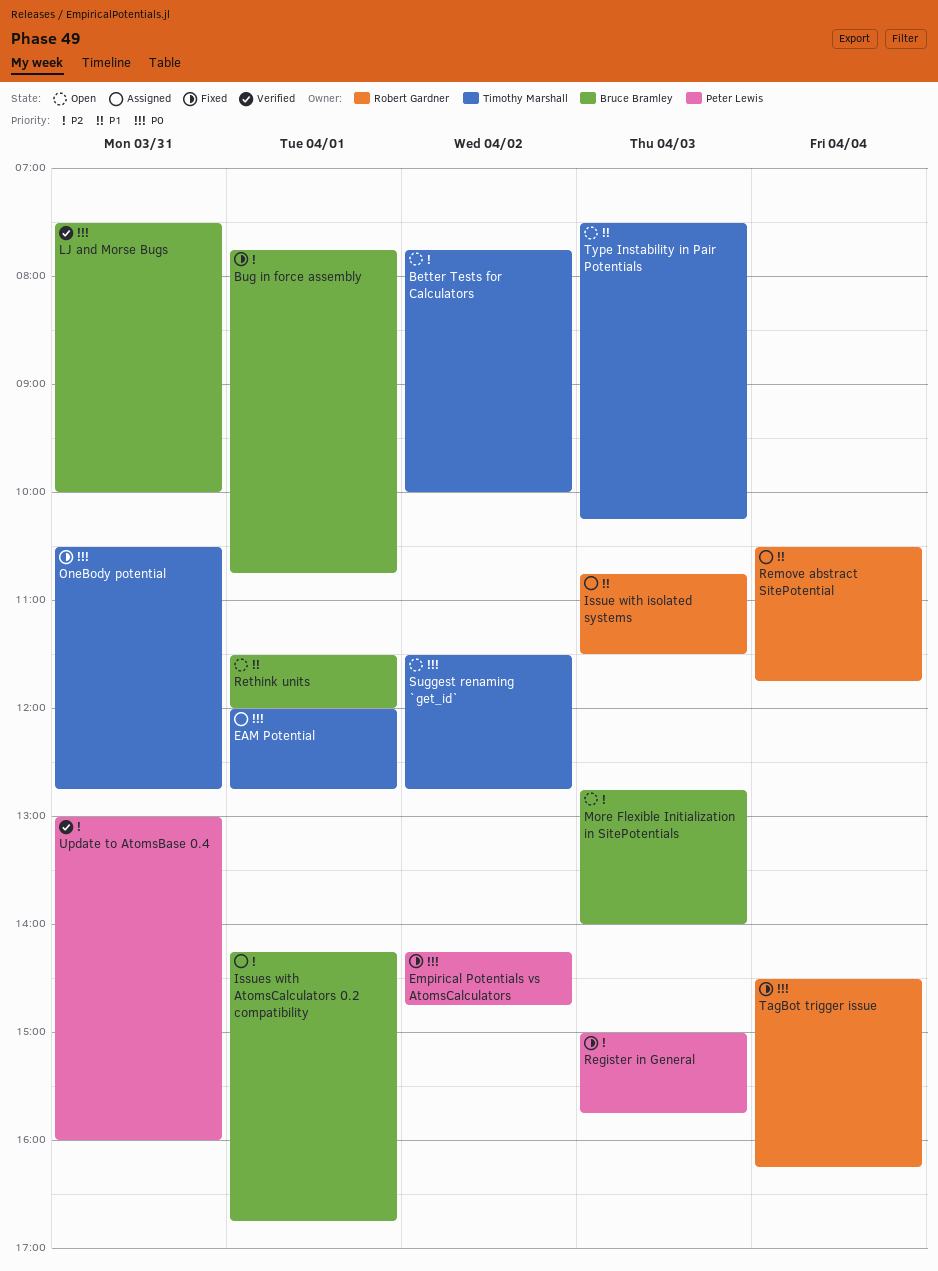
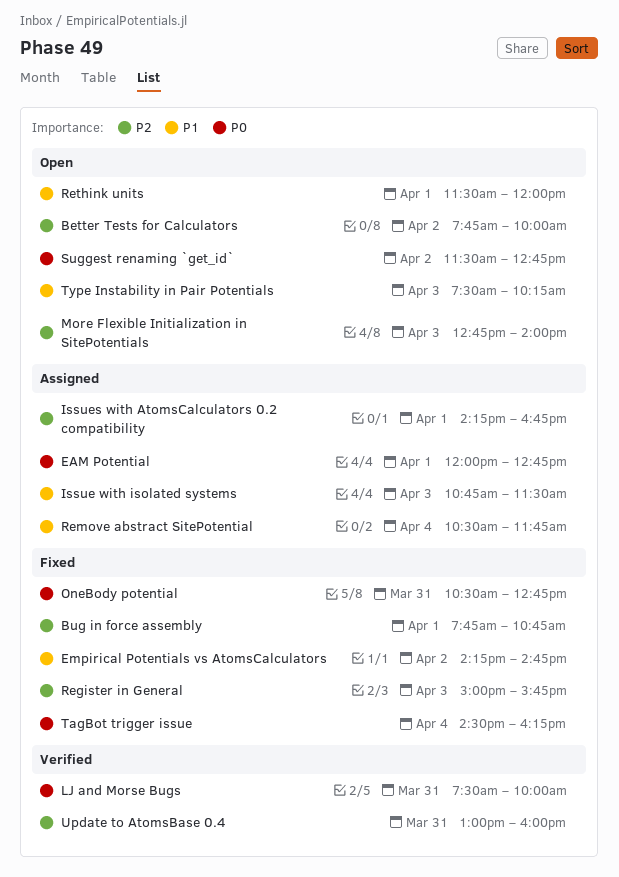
Empirical Potentials vs AtomsCalculators, priority: P0 -> P1

